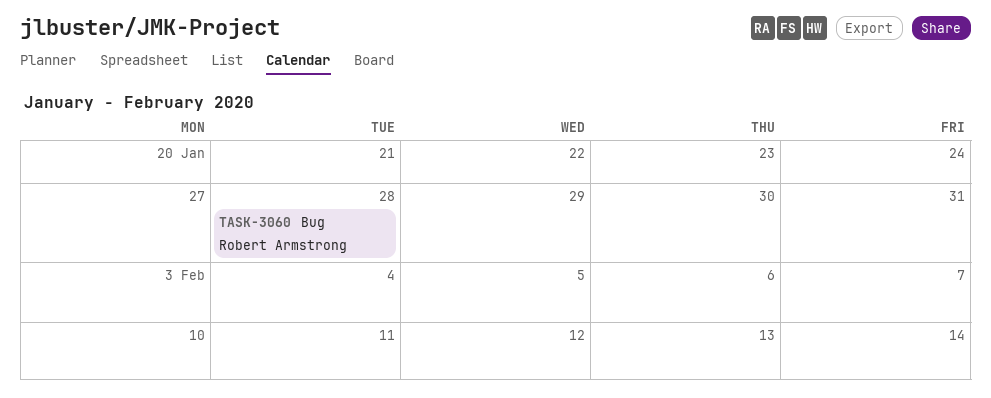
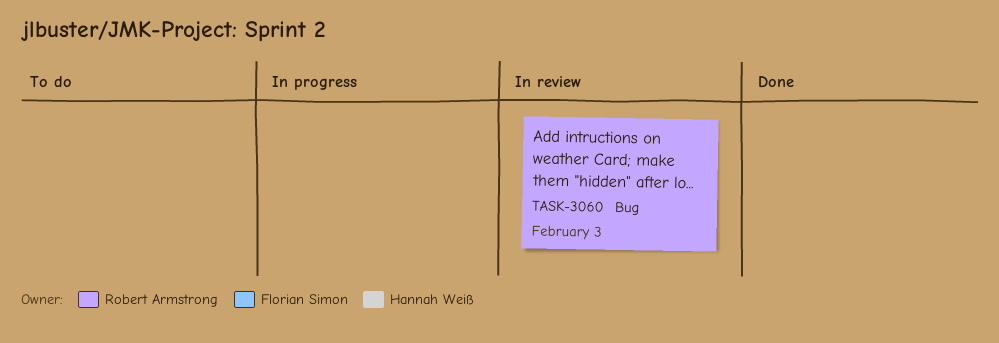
TASK-3060, due: Jan 28 -> Feb 3

